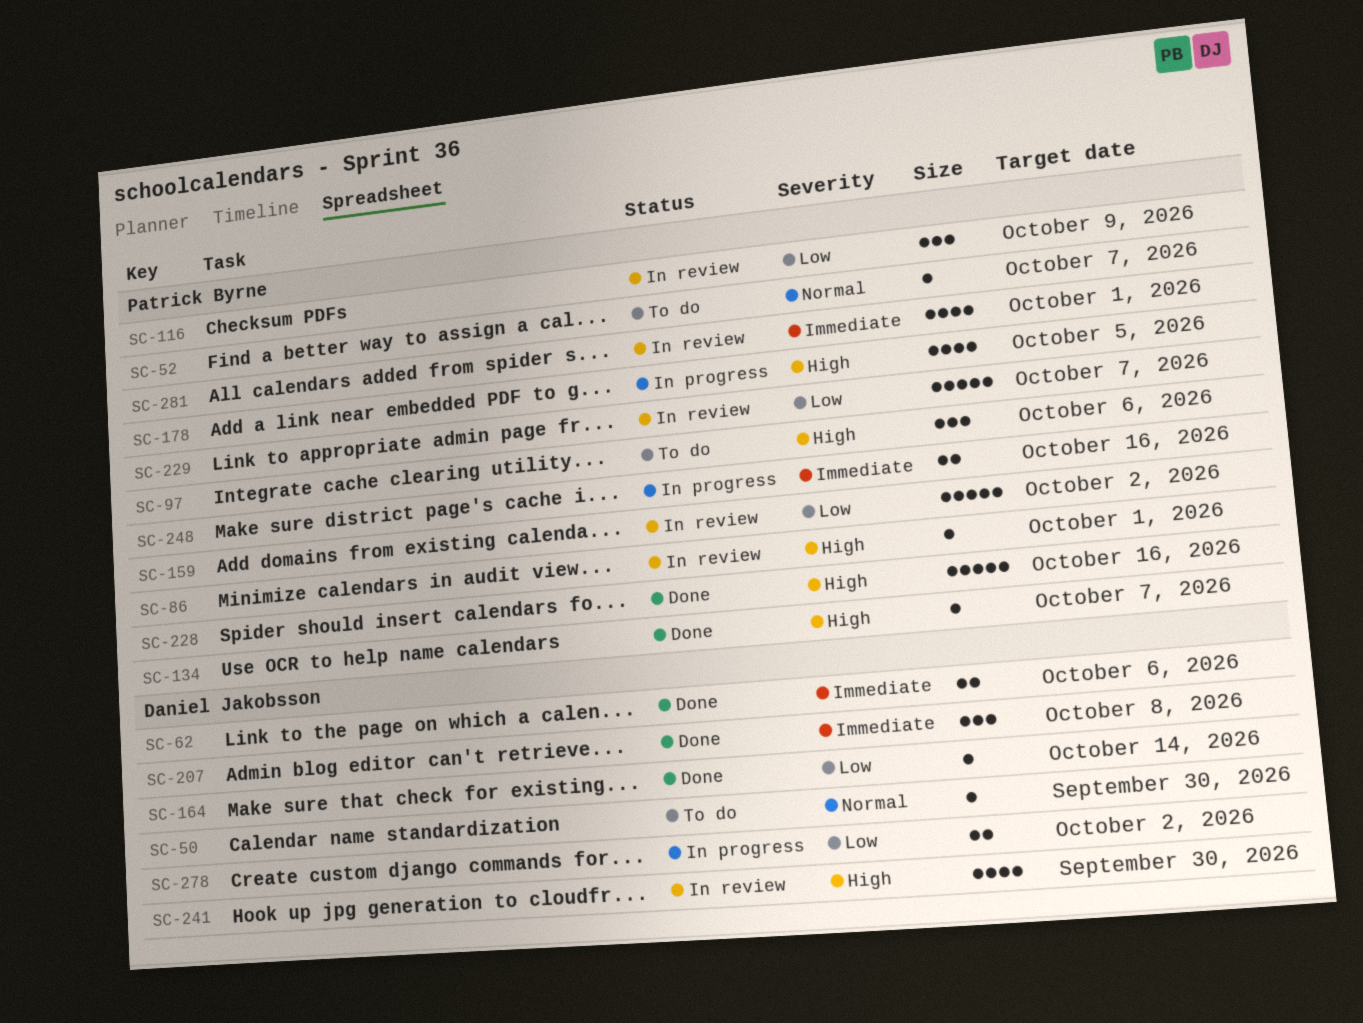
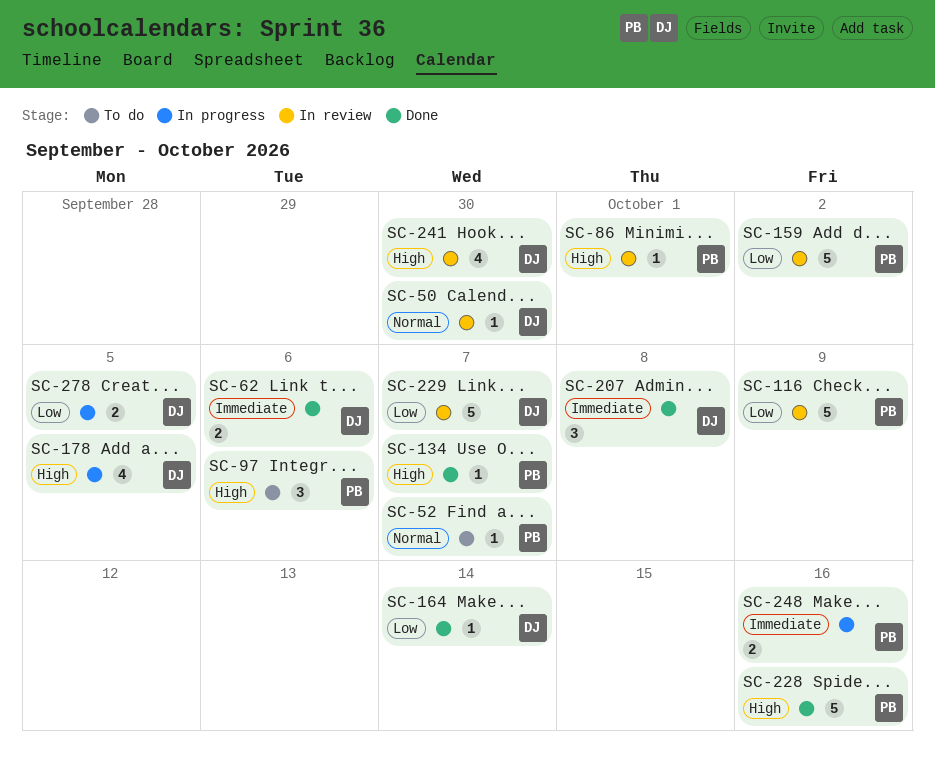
SC-50, status: To do -> In review
SC-116, estimate: 3 -> 5
SC-178, owner: Patrick Byrne -> Daniel Jakobsson
SC-229, owner: Patrick Byrne -> Daniel Jakobsson
SC-278, due: Oct 2 -> Oct 5
SC-281: present -> none

